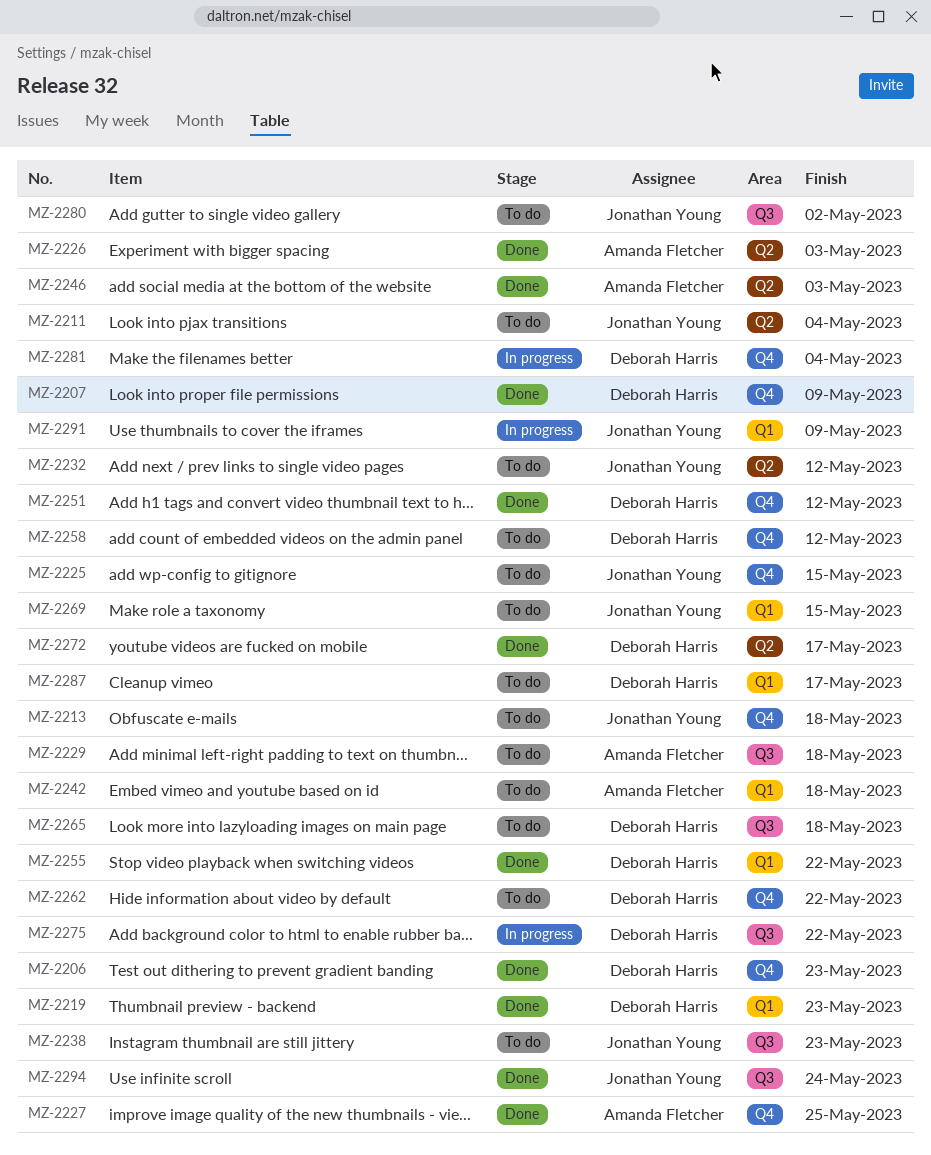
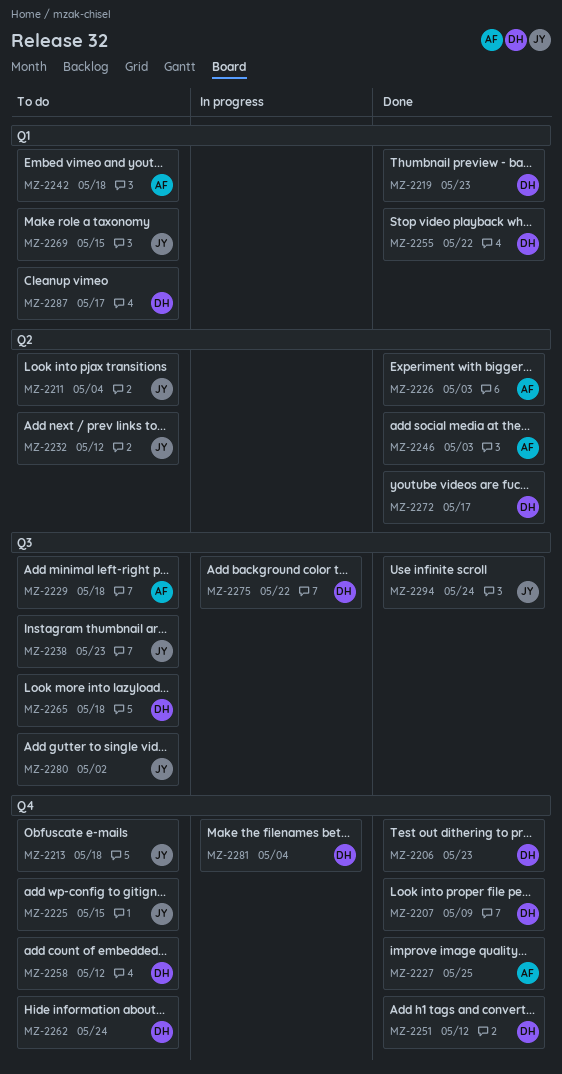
MZ-2262, due: May 22 -> May 24
MZ-2291: present -> none

